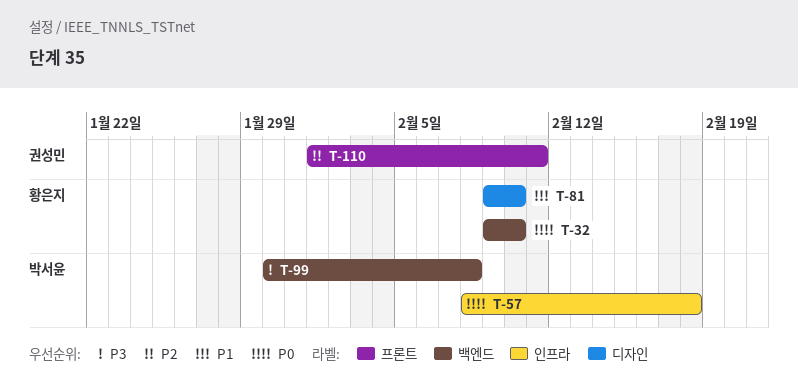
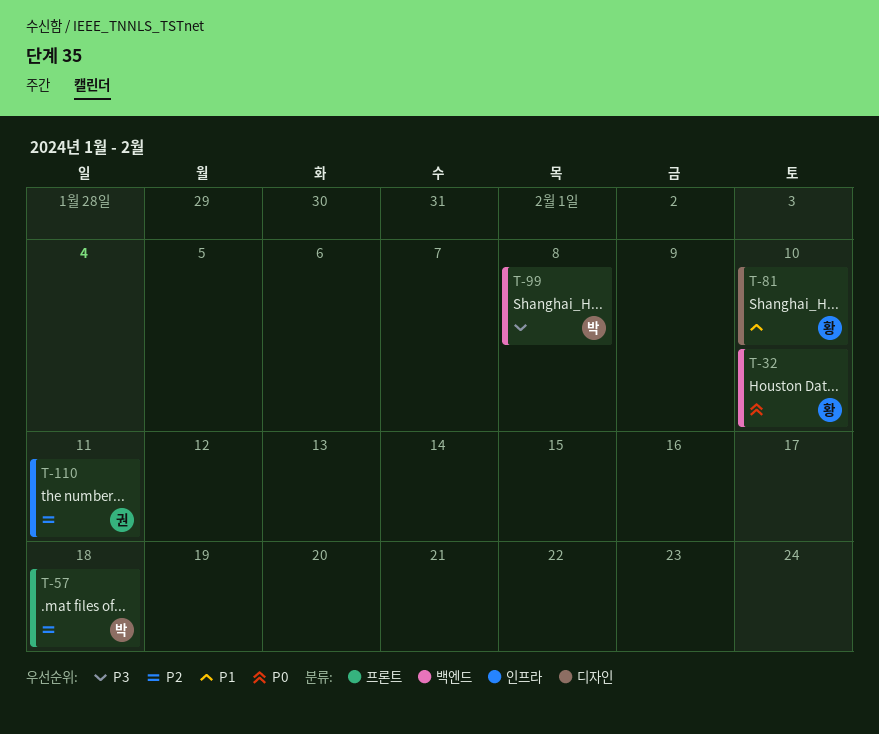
T-57, priority: P0 -> P2
T-57, label: 인프라 -> 프론트
T-110, label: 프론트 -> 인프라

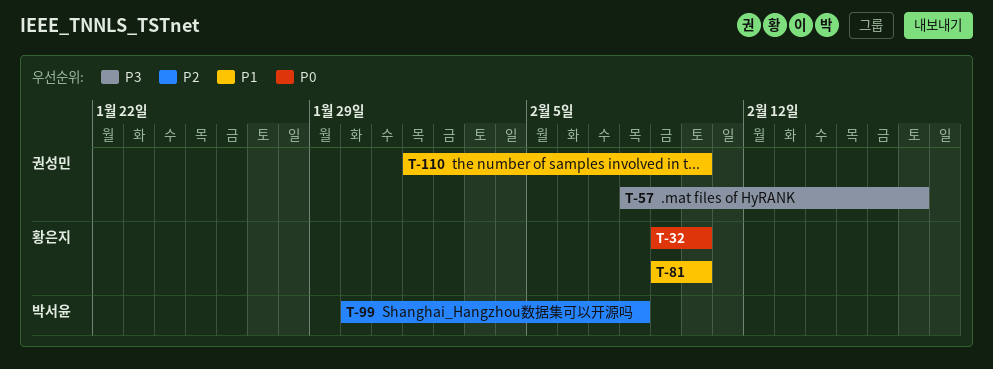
T-57, owner: 박서윤 -> 권성민
T-57, priority: P2 -> P3
T-57, due: Feb 18 -> Feb 17
T-99, priority: P3 -> P2
T-110, priority: P2 -> P1
T-110, due: Feb 11 -> Feb 10

